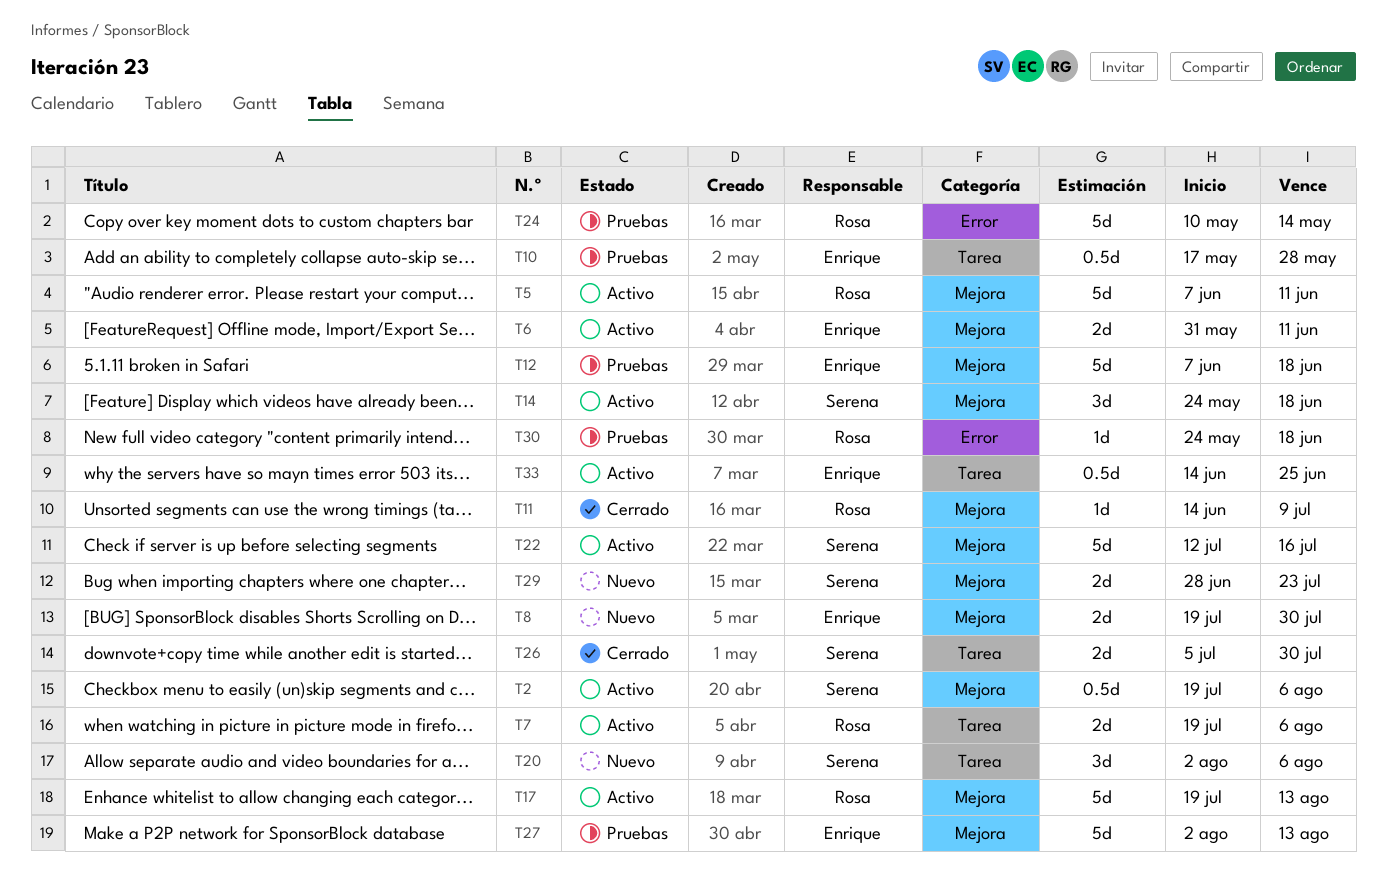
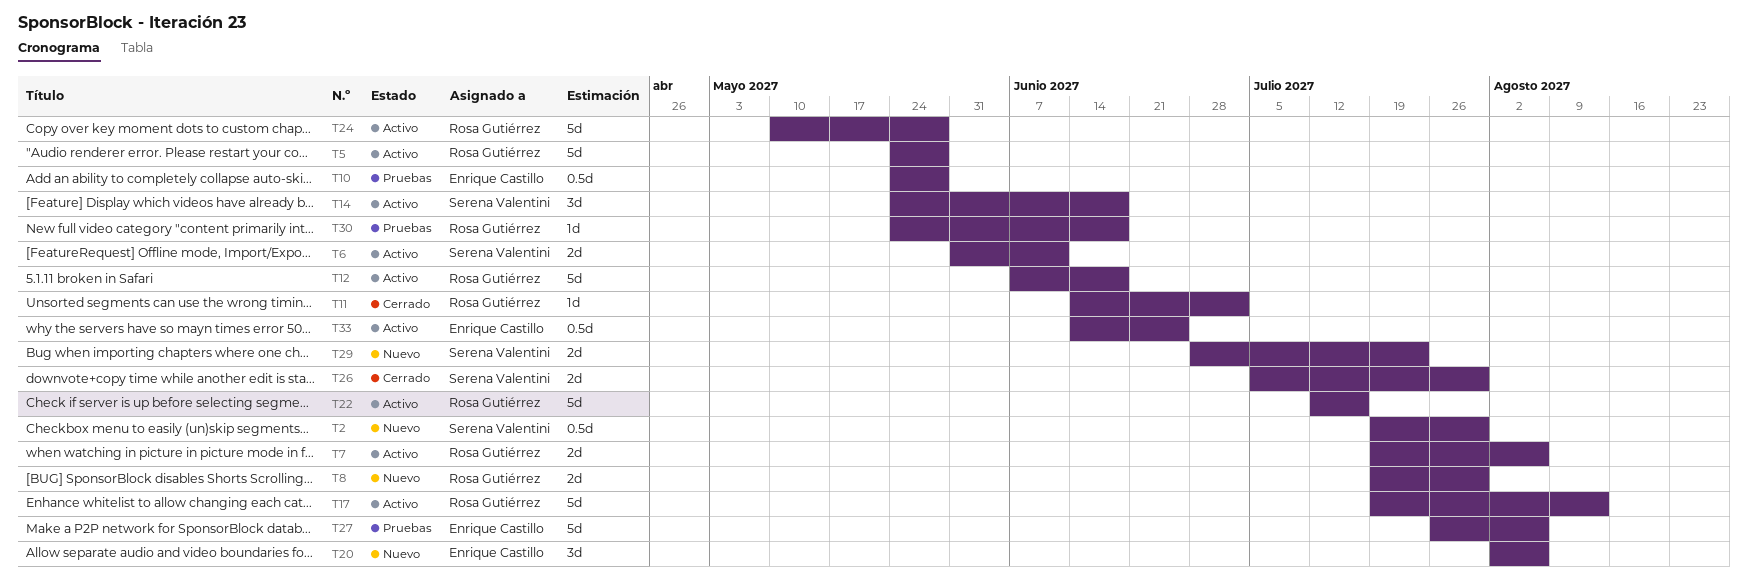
T2, status: Activo -> Nuevo
T2, due: Aug 6 -> Jul 30
T5, start: Jun 7 -> May 24
T5, due: Jun 11 -> May 28
T6, owner: Enrique Castillo -> Serena Valentini
T8, owner: Enrique Castillo -> Rosa Gutiérrez
T10, start: May 17 -> May 24
T11, due: Jul 9 -> Jul 2
T12, status: Pruebas -> Activo
T12, owner: Enrique Castillo -> Rosa Gutiérrez
T20, owner: Serena Valentini -> Enrique Castillo
T22, owner: Serena Valentini -> Rosa Gutiérrez
T24, status: Pruebas -> Activo
T24, due: May 14 -> May 28
T27, start: Aug 2 -> Jul 26
T27, due: Aug 13 -> Aug 6

